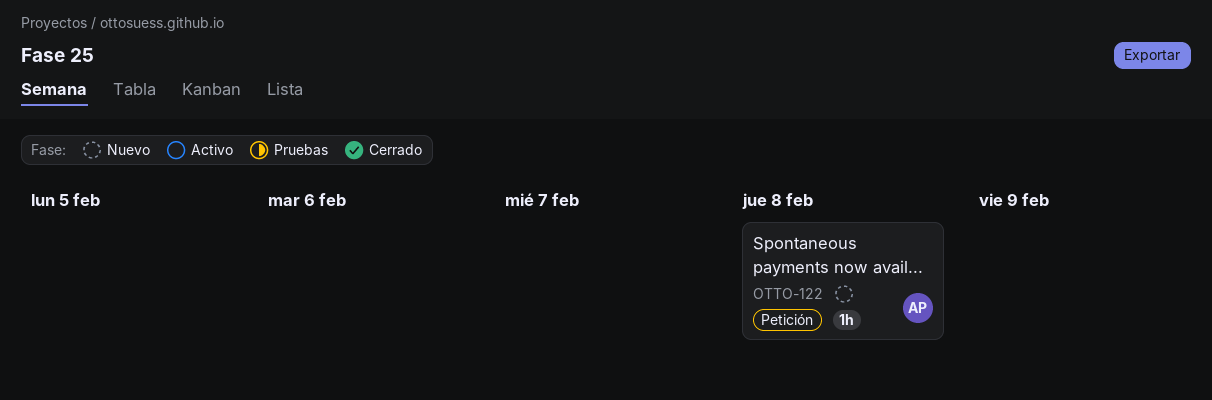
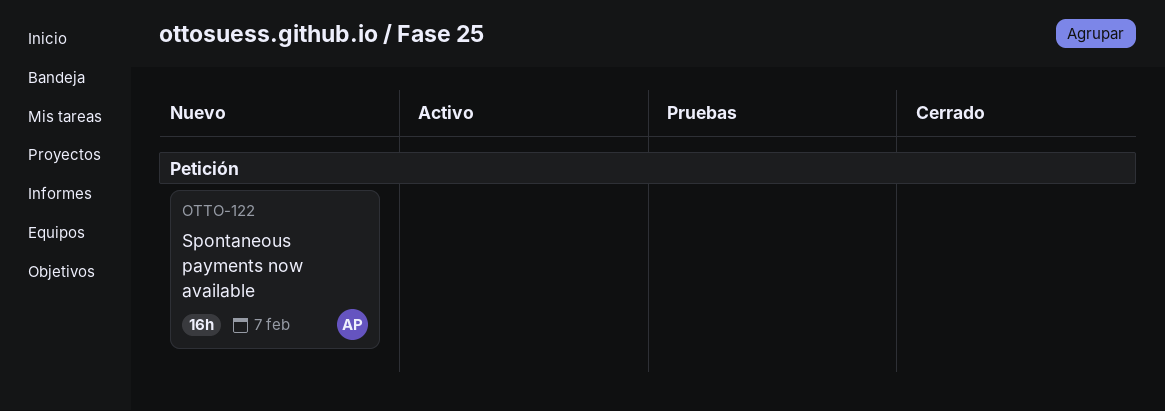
OTTO-122, estimate: 1h -> 16h
OTTO-122, due: Feb 8 -> Feb 7

